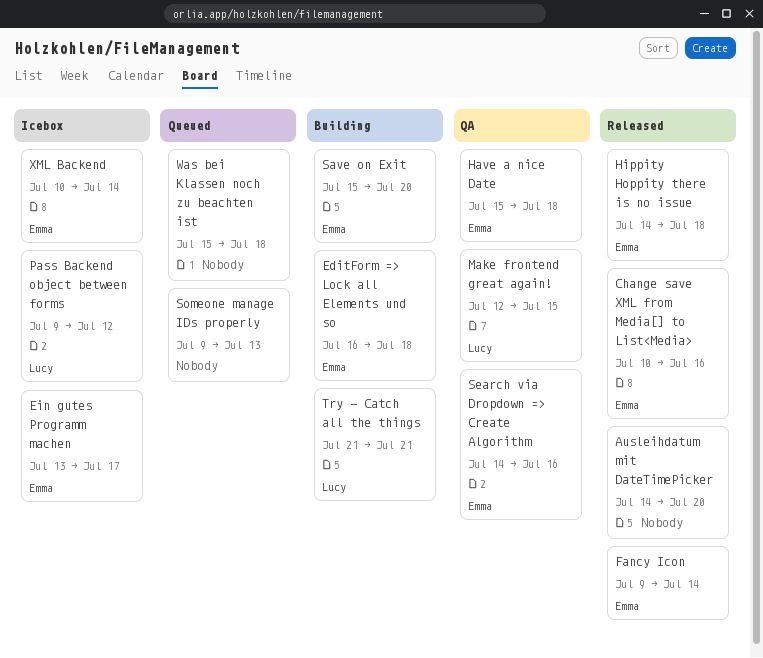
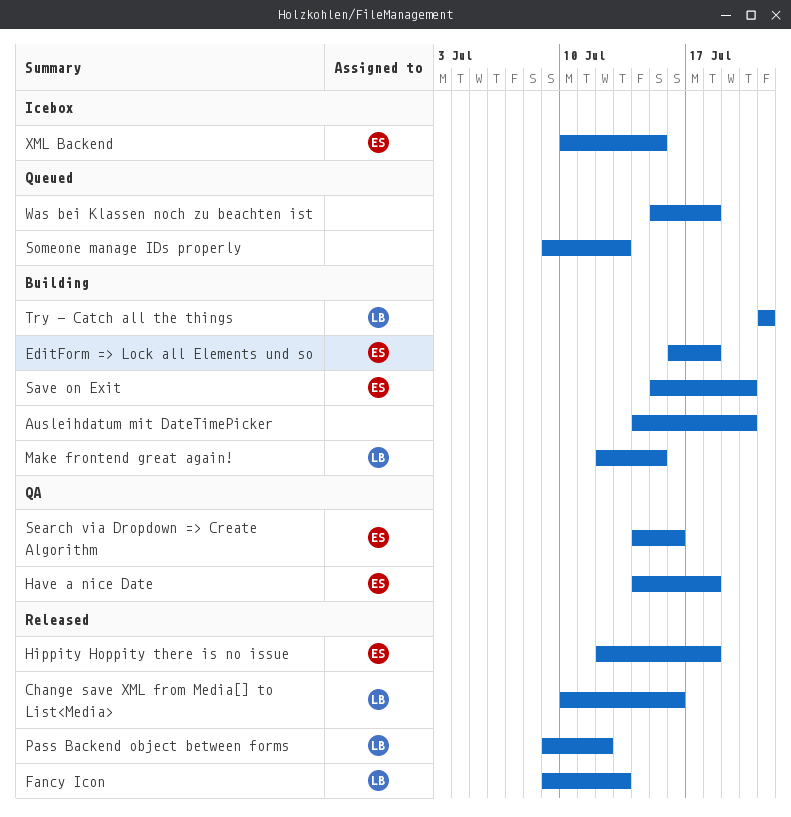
Ausleihdatum mit DateTimePicker, status: Released -> Building
Change save XML from Media[] to List<Media>, owner: Emma -> Lucy
Ein gutes Programm machen: present -> none
Fancy Icon, owner: Emma -> Lucy
Fancy Icon, due: Jul 14 -> Jul 13
Have a nice Date, start: Jul 15 -> Jul 14
Hippity Hoppity there is no issue, start: Jul 14 -> Jul 12
Make frontend great again!, status: QA -> Building
Pass Backend object between forms, status: Icebox -> Released
XML Backend, due: Jul 14 -> Jul 15

